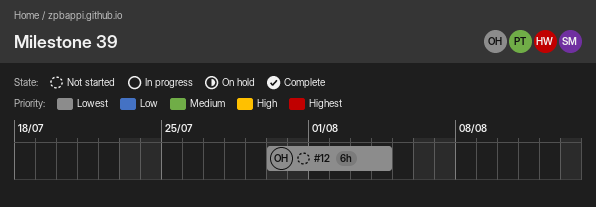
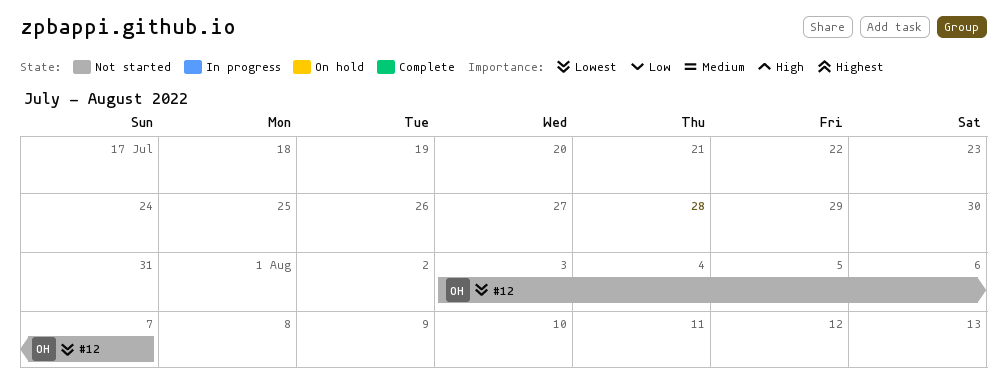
#12, start: Jul 30 -> Aug 3
#12, due: Aug 4 -> Aug 7

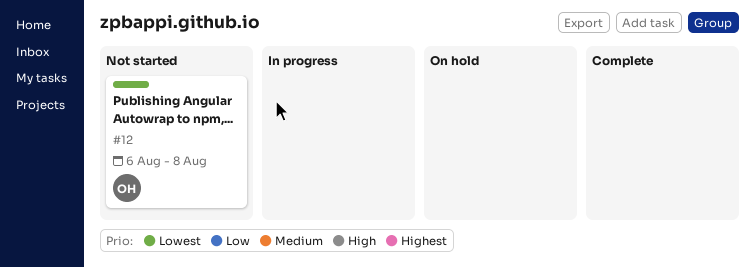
#12, start: Aug 3 -> Aug 6
#12, due: Aug 7 -> Aug 8

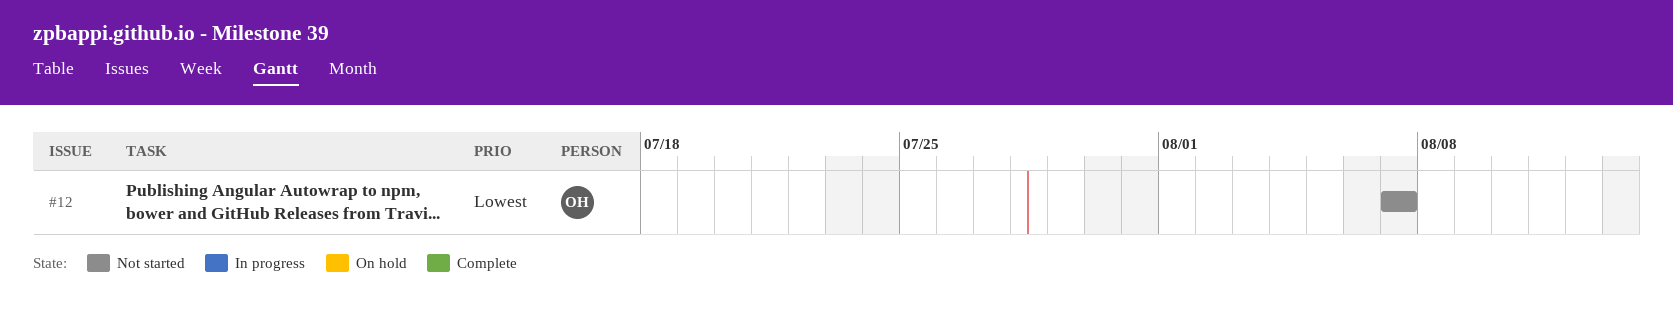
#12, start: Aug 6 -> Aug 7
#12, due: Aug 8 -> Aug 7

